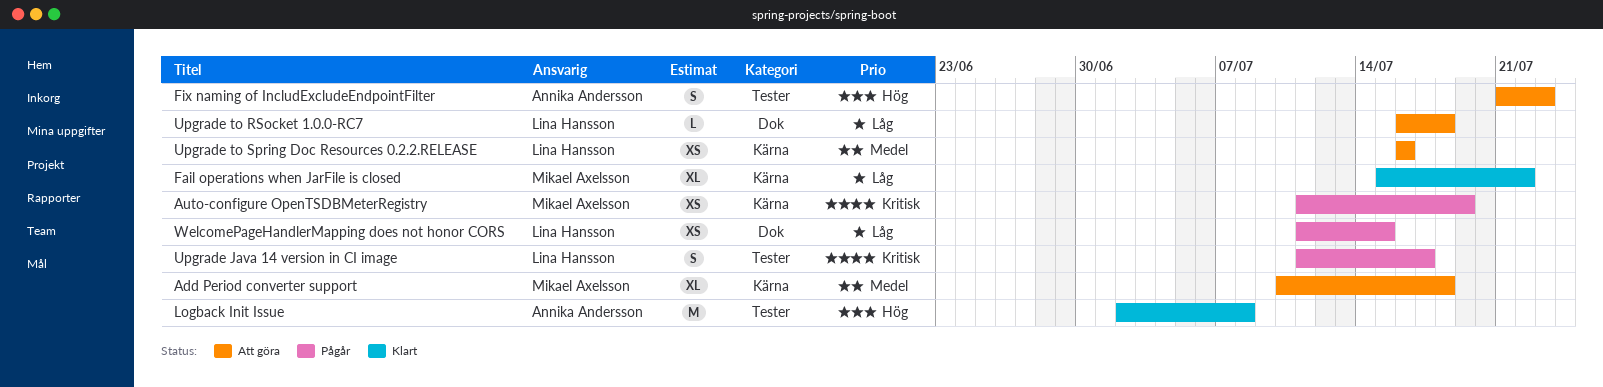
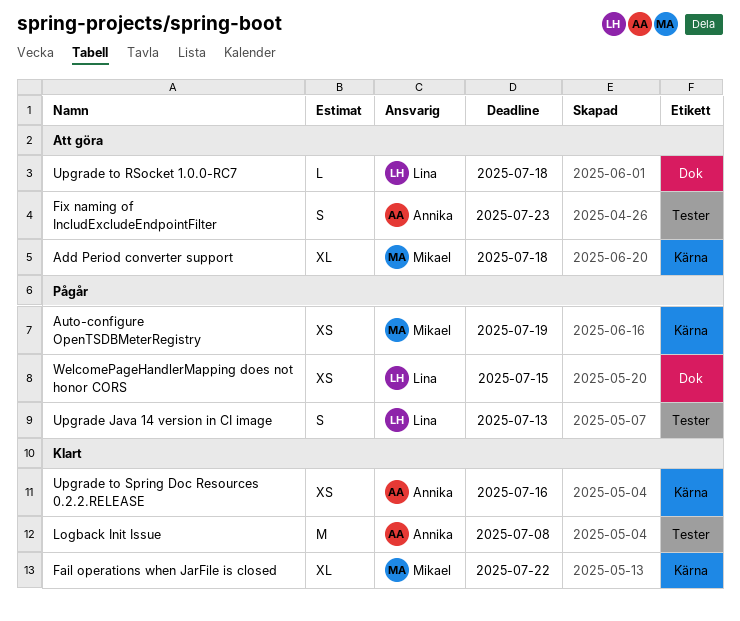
Upgrade Java 14 version in CI image, due: Jul 17 -> Jul 13
Upgrade to Spring Doc Resources 0.2.2.RELEASE, status: Att göra -> Klart
Upgrade to Spring Doc Resources 0.2.2.RELEASE, owner: Lina Hansson -> Annika Andersson

